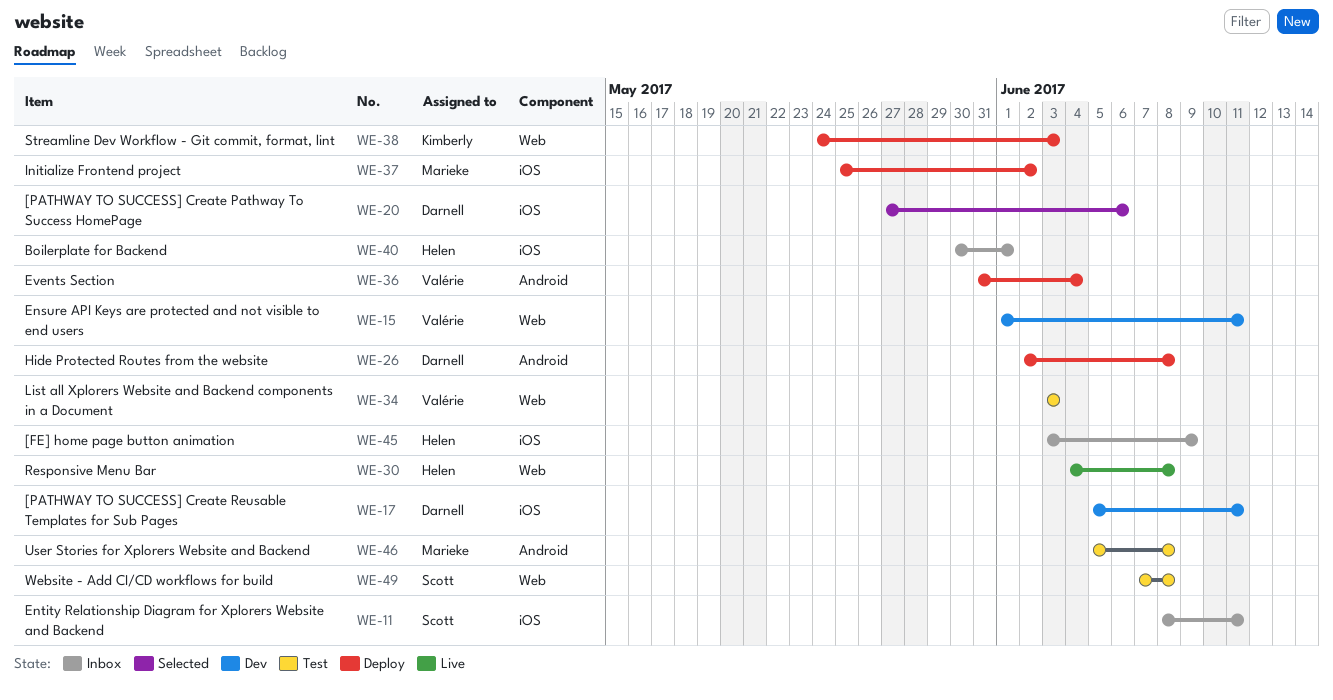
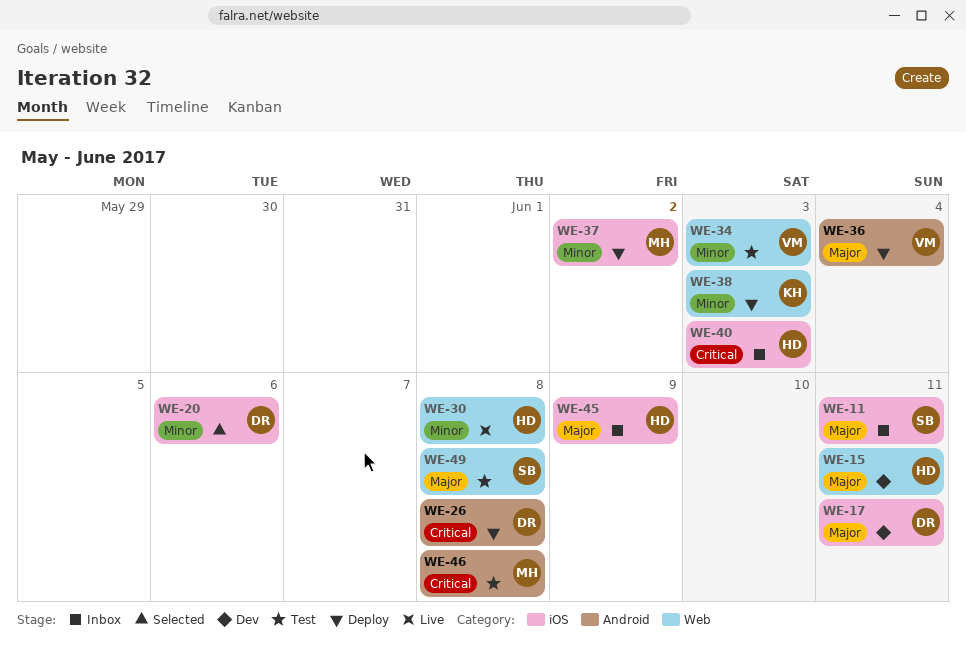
WE-15, owner: Valérie -> Helen
WE-40, due: Jun 1 -> Jun 3

